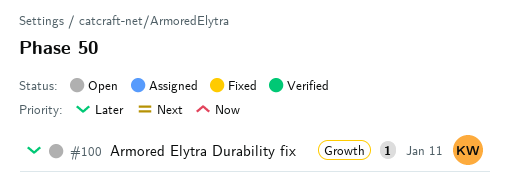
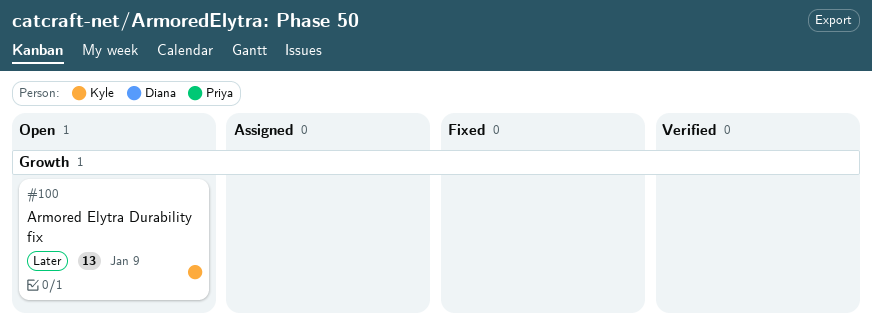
#100, estimate: 1 -> 13
#100, due: Jan 11 -> Jan 9

